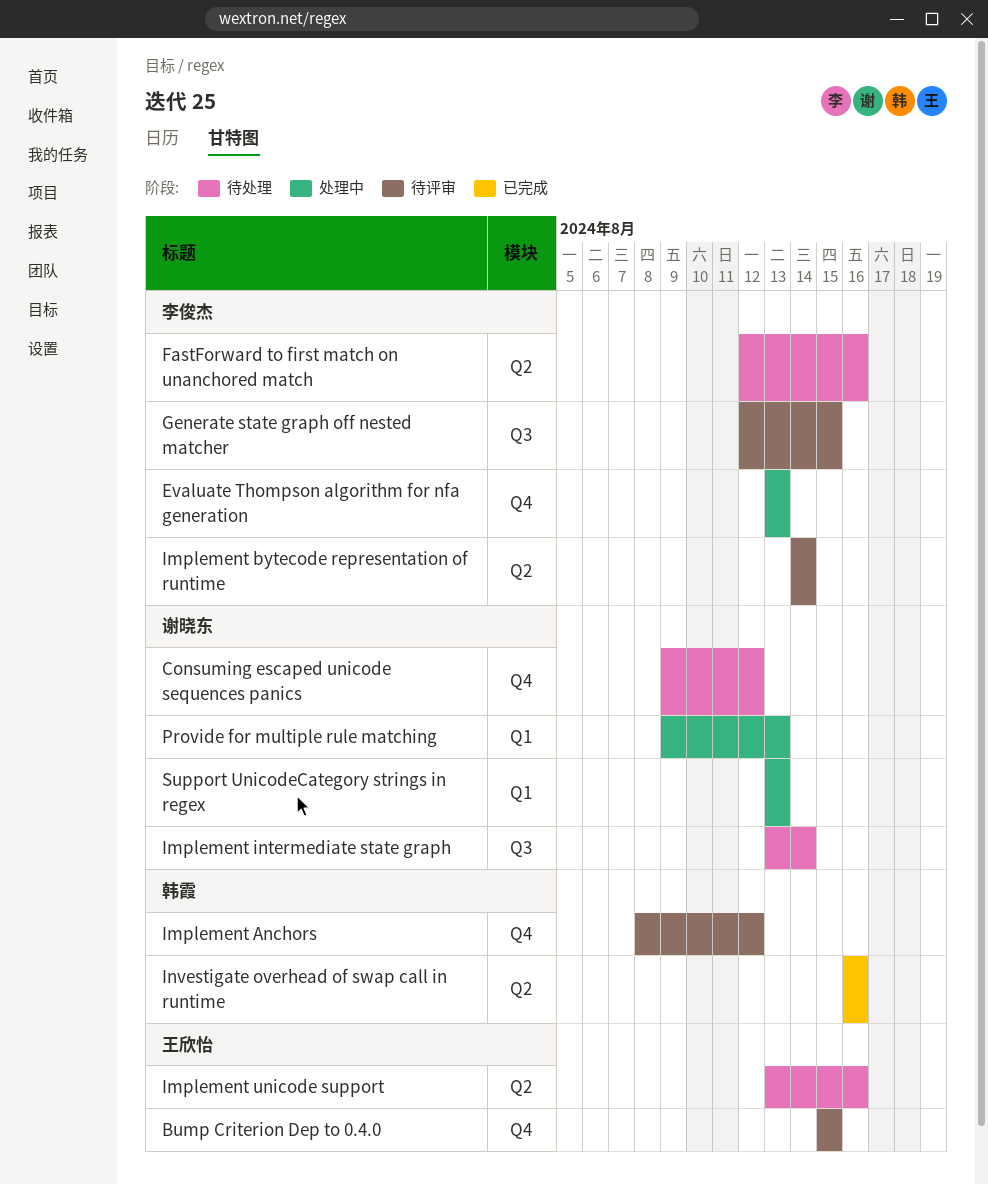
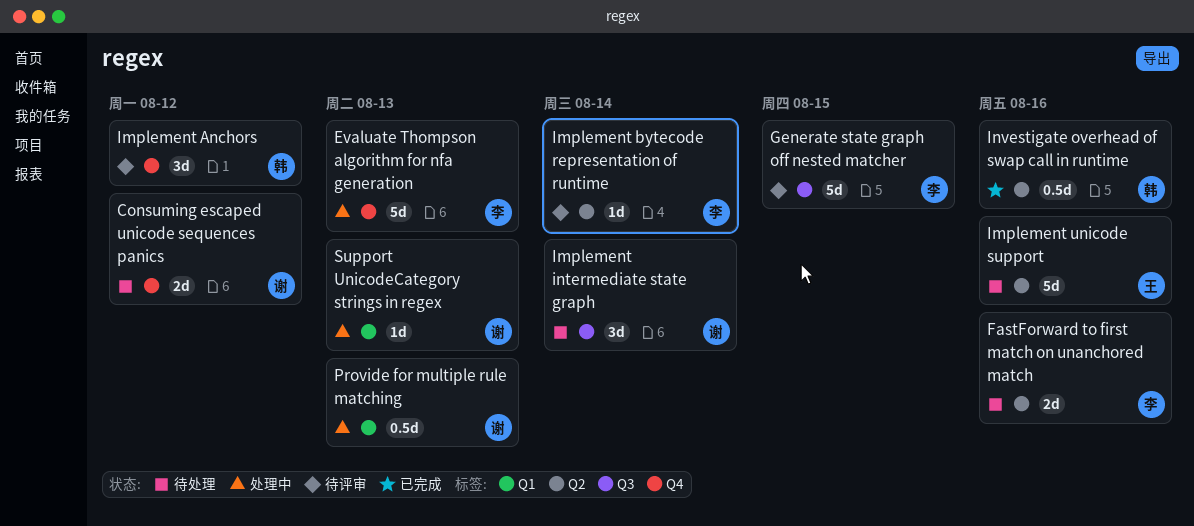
Bump Criterion Dep to 0.4.0: present -> none

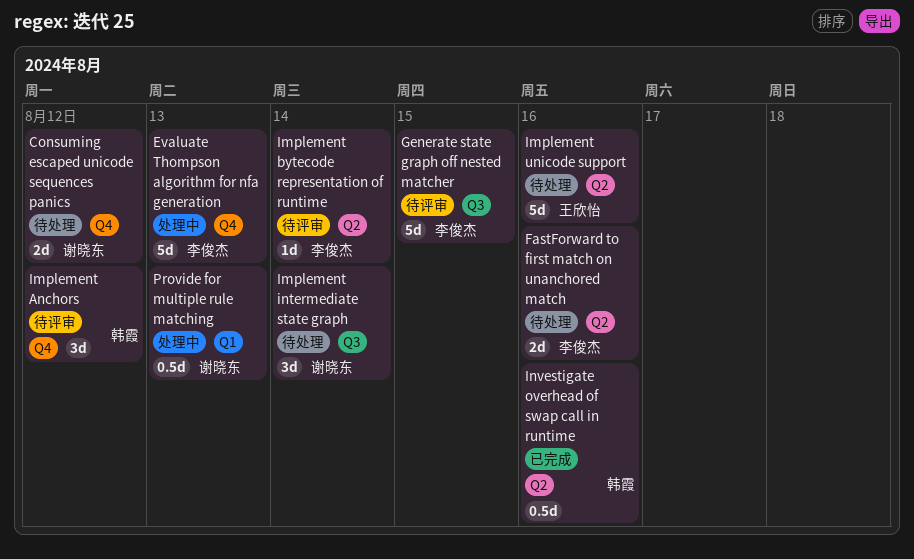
Support UnicodeCategory strings in regex: present -> none

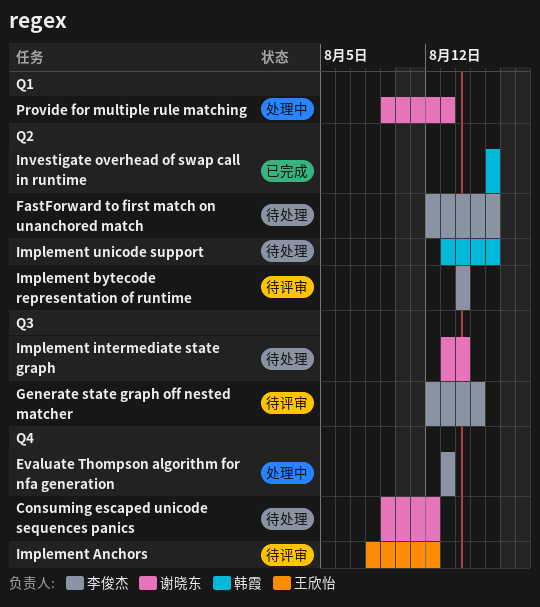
Implement Anchors, owner: 韩霞 -> 王欣怡
Implement unicode support, owner: 王欣怡 -> 韩霞

